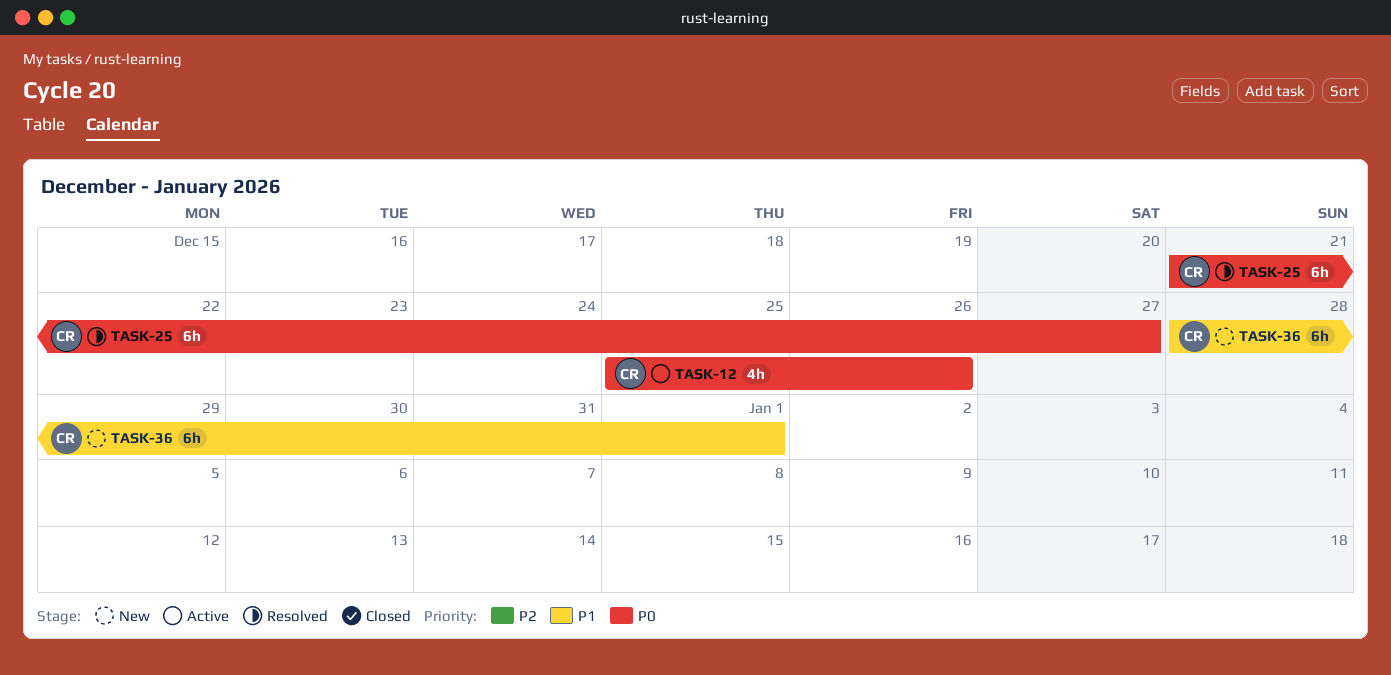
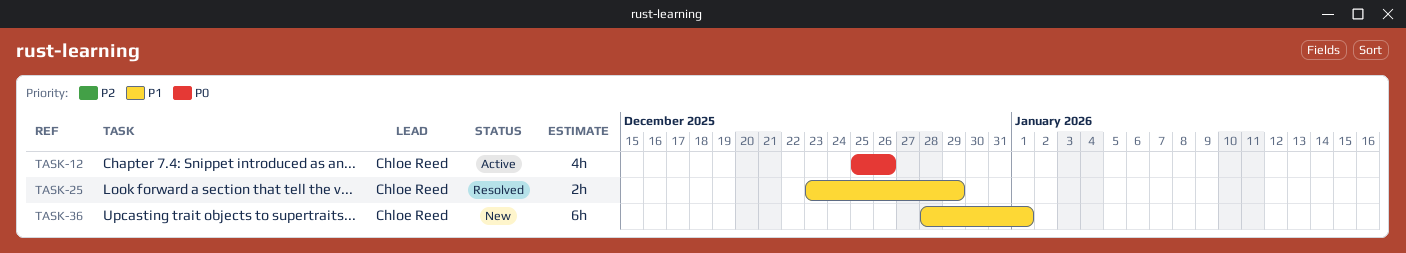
TASK-25, priority: P0 -> P1
TASK-25, estimate: 6h -> 2h
TASK-25, start: Dec 21 -> Dec 23
TASK-25, due: Dec 27 -> Dec 29

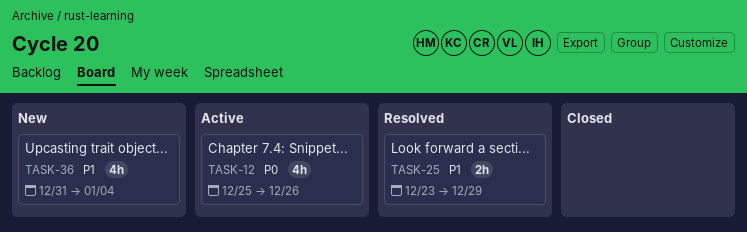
TASK-36, estimate: 6h -> 4h
TASK-36, start: Dec 28 -> Dec 31
TASK-36, due: Jan 1 -> Jan 4

